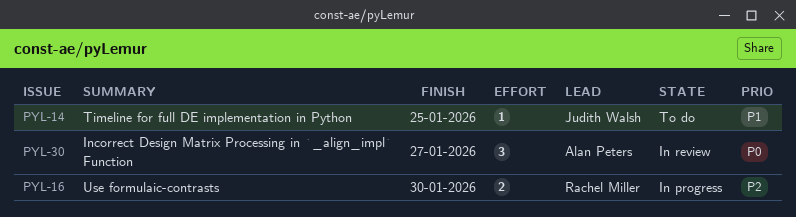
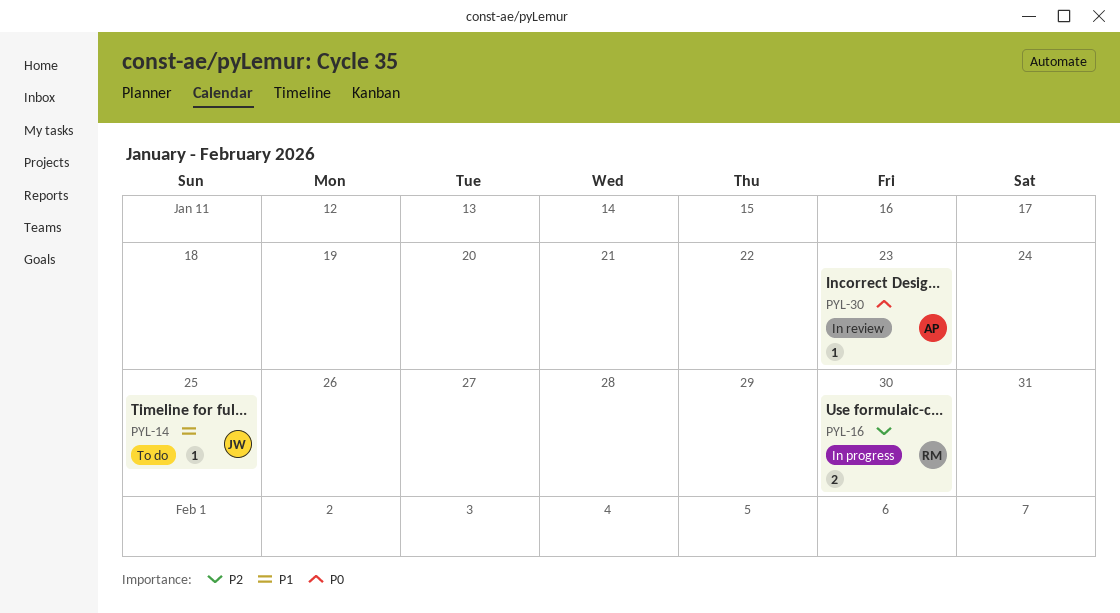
PYL-30, estimate: 3 -> 1
PYL-30, due: Jan 27 -> Jan 23

